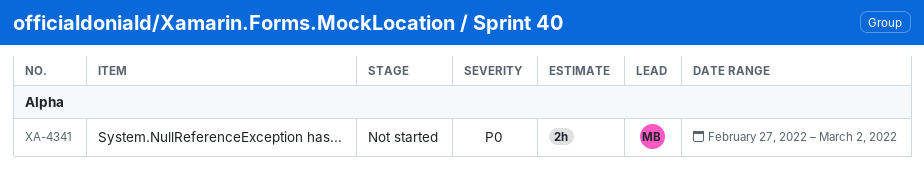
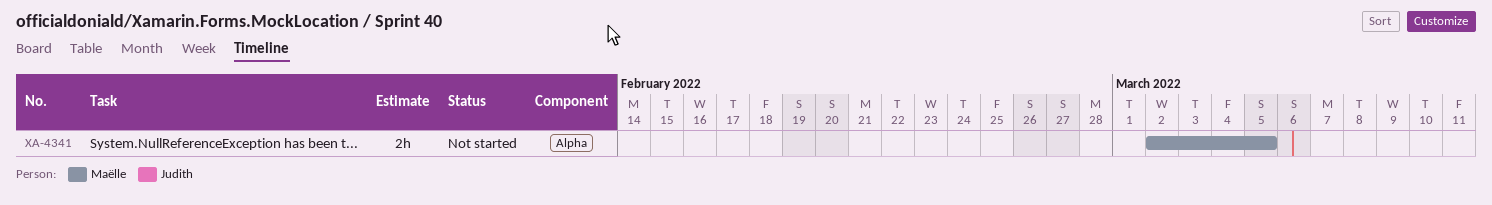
XA-4341, start: Feb 27 -> Mar 2
XA-4341, due: Mar 2 -> Mar 5

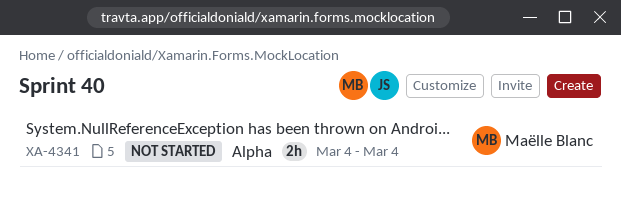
XA-4341, start: Mar 2 -> Mar 4
XA-4341, due: Mar 5 -> Mar 4

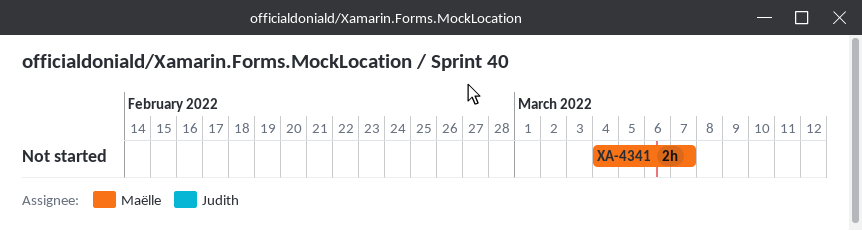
XA-4341, due: Mar 4 -> Mar 7

